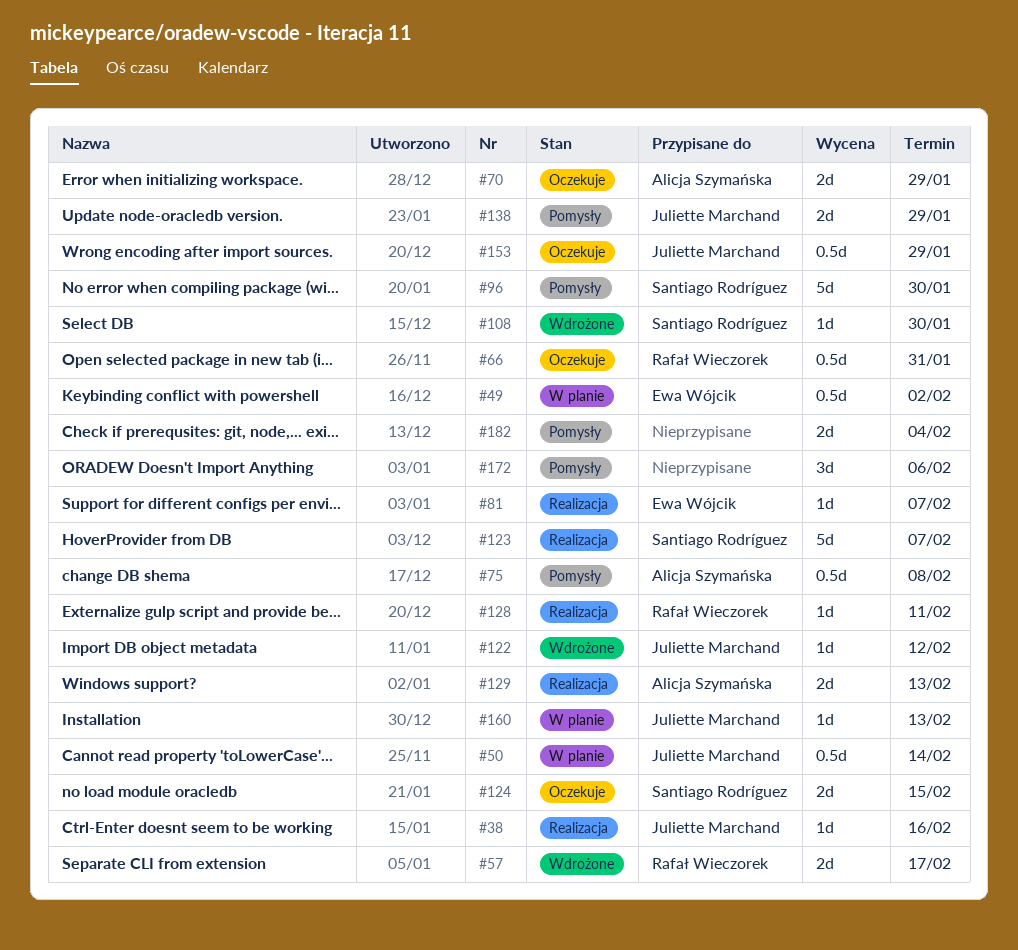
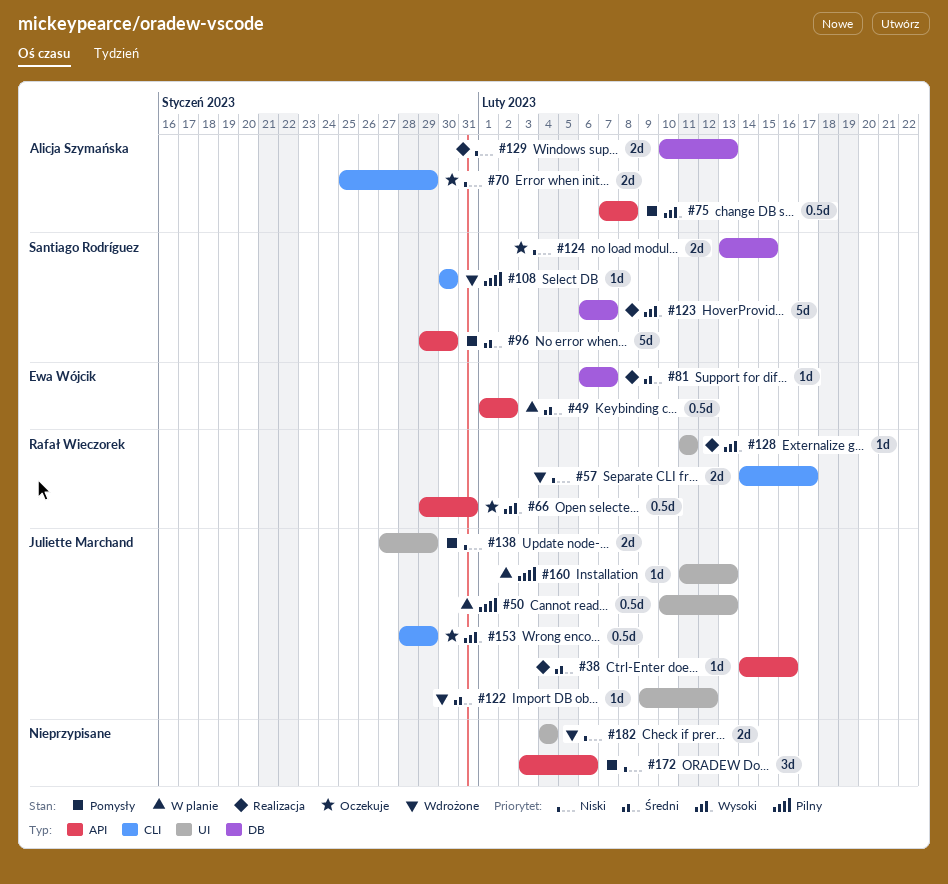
#50, due: Feb 14 -> Feb 13
#182, status: Pomysły -> Wdrożone

